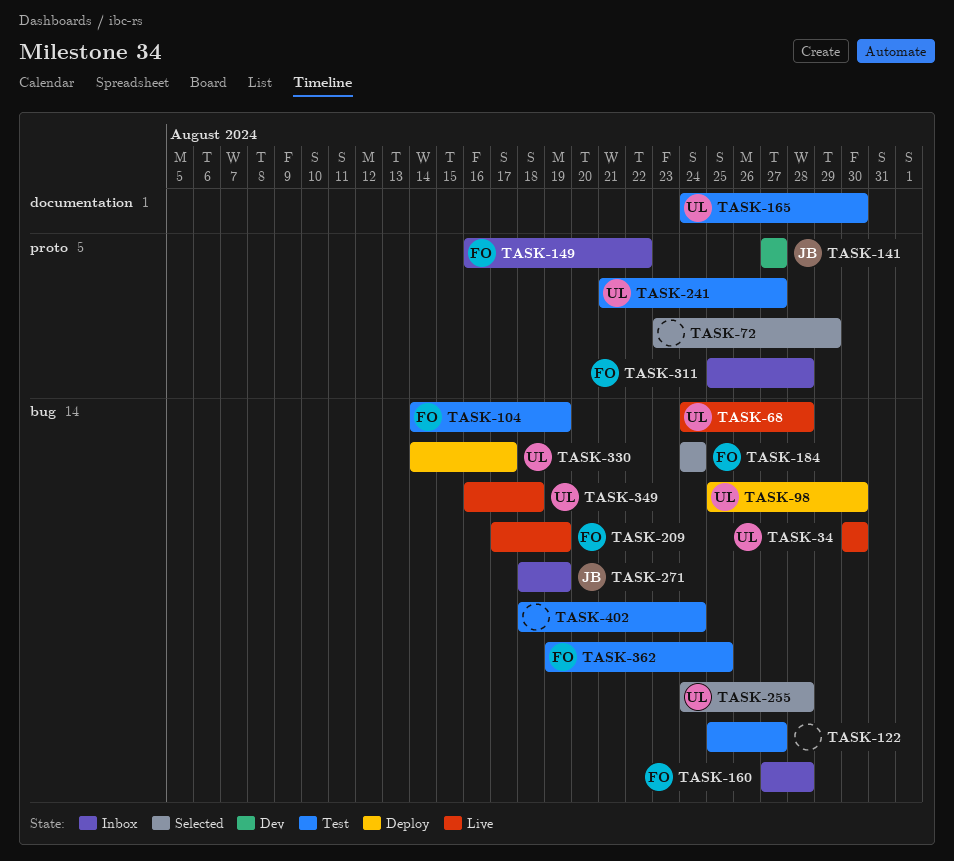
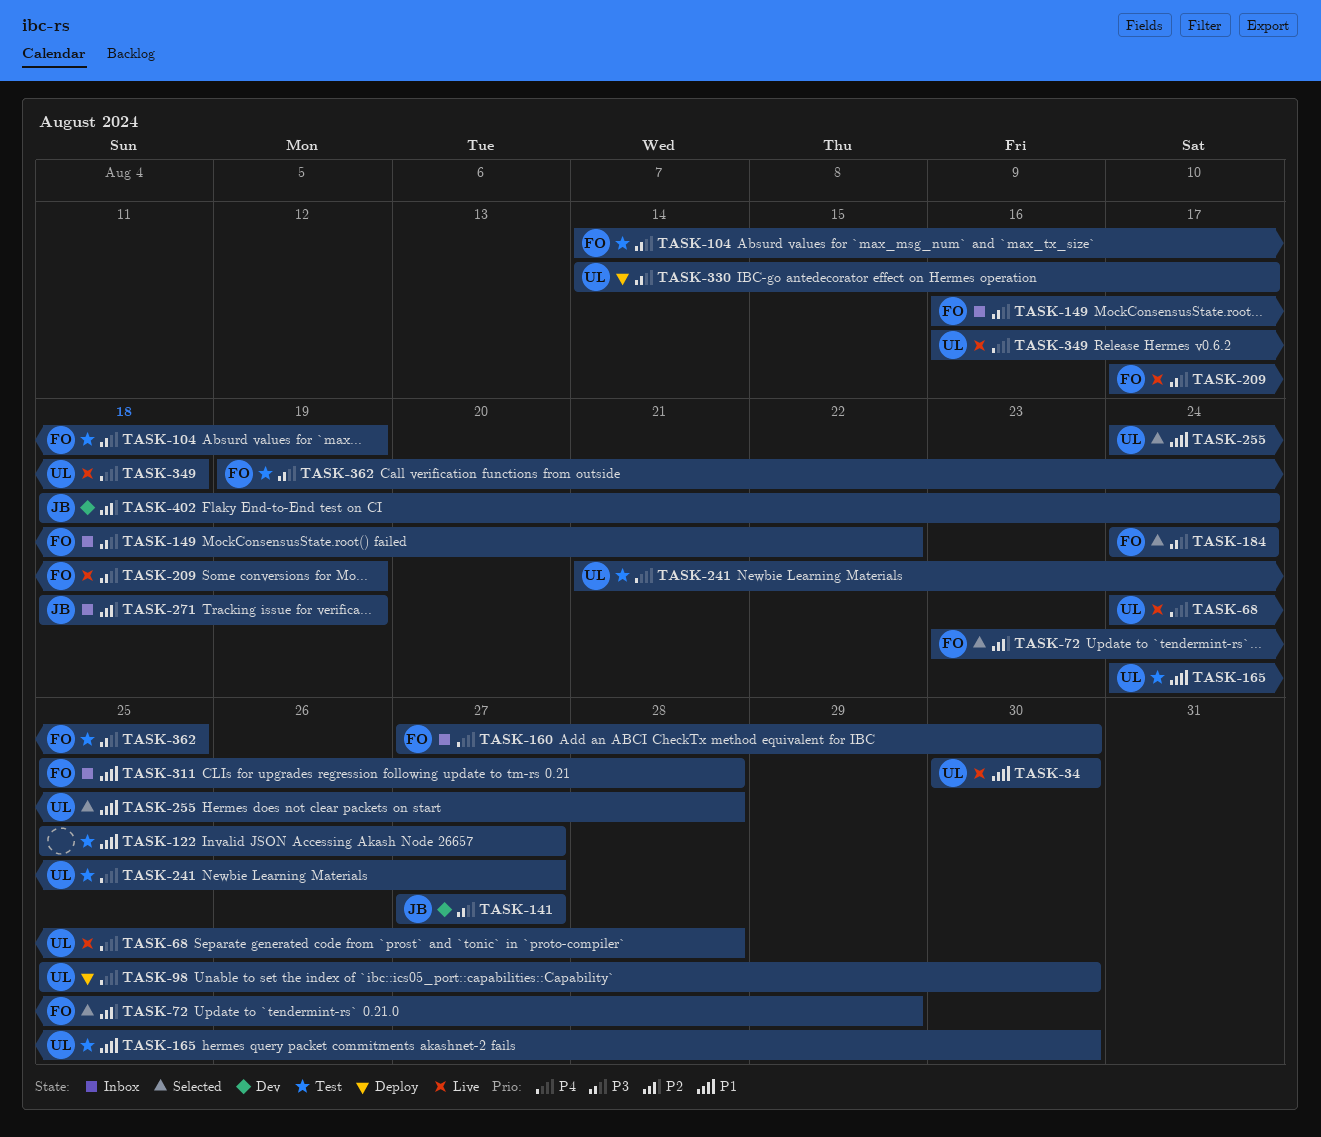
TASK-72, owner: none -> FO
TASK-160, due: Aug 28 -> Aug 30
TASK-402, status: Test -> Dev
TASK-402, owner: none -> JB

